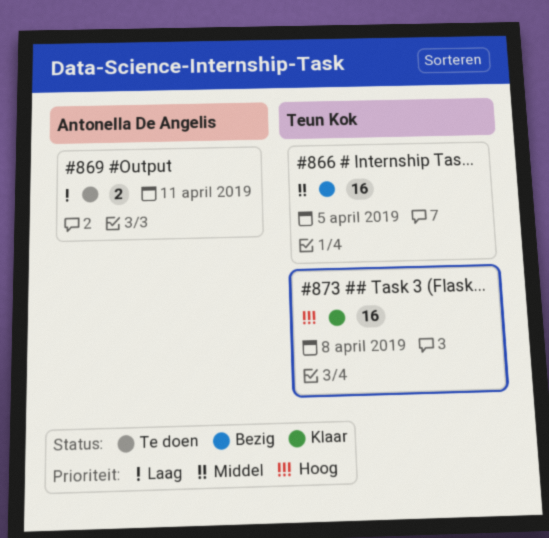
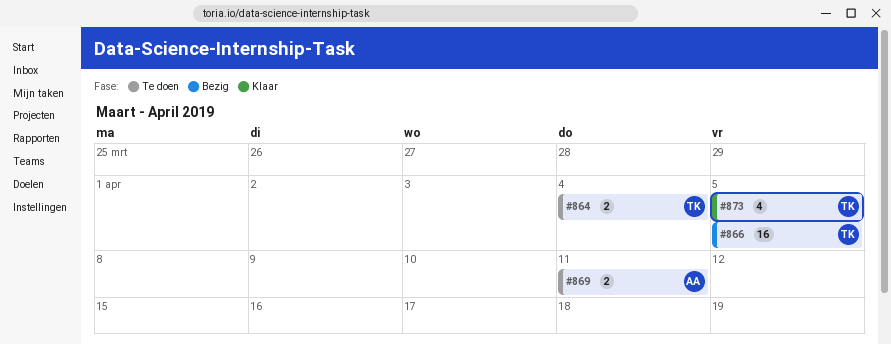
#864: none -> present
#873, estimate: 16 -> 4
#873, due: Apr 8 -> Apr 5

